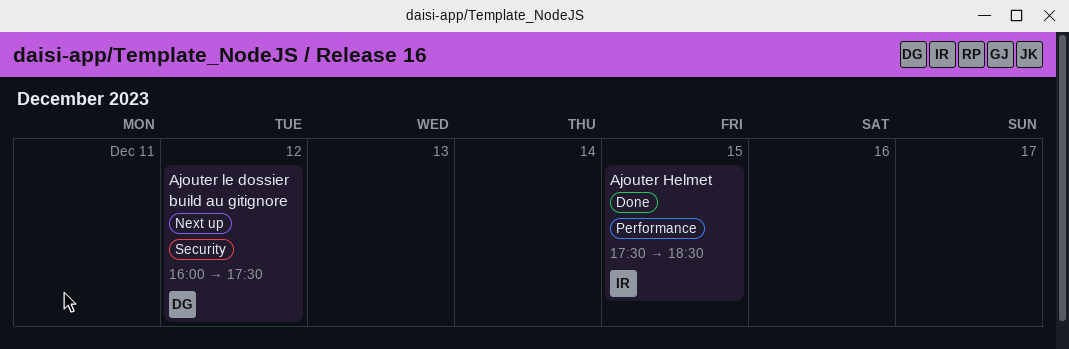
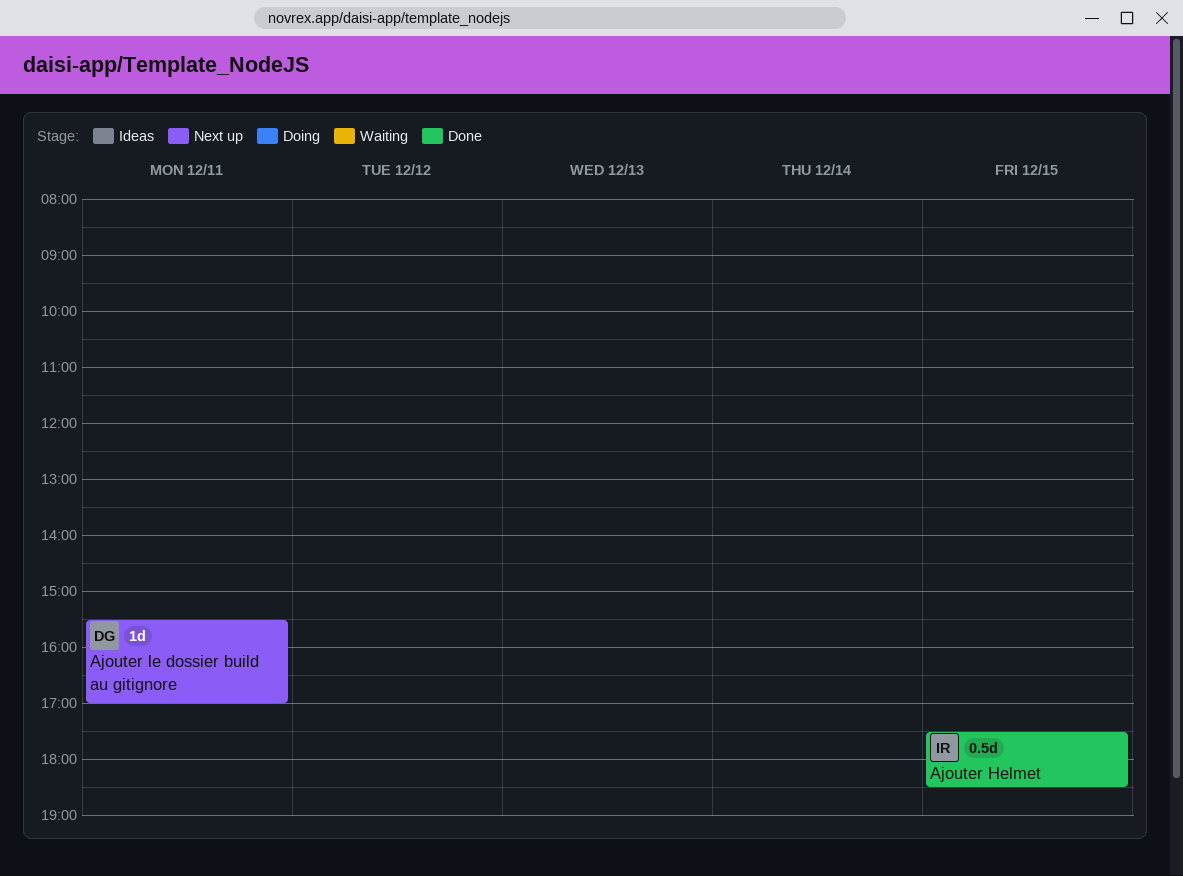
Ajouter le dossier build au gitignore, day: Dec 12 -> Dec 11
Ajouter le dossier build au gitignore, begins: 16:00 -> 15:30
Ajouter le dossier build au gitignore, ends: 17:30 -> 17:00

